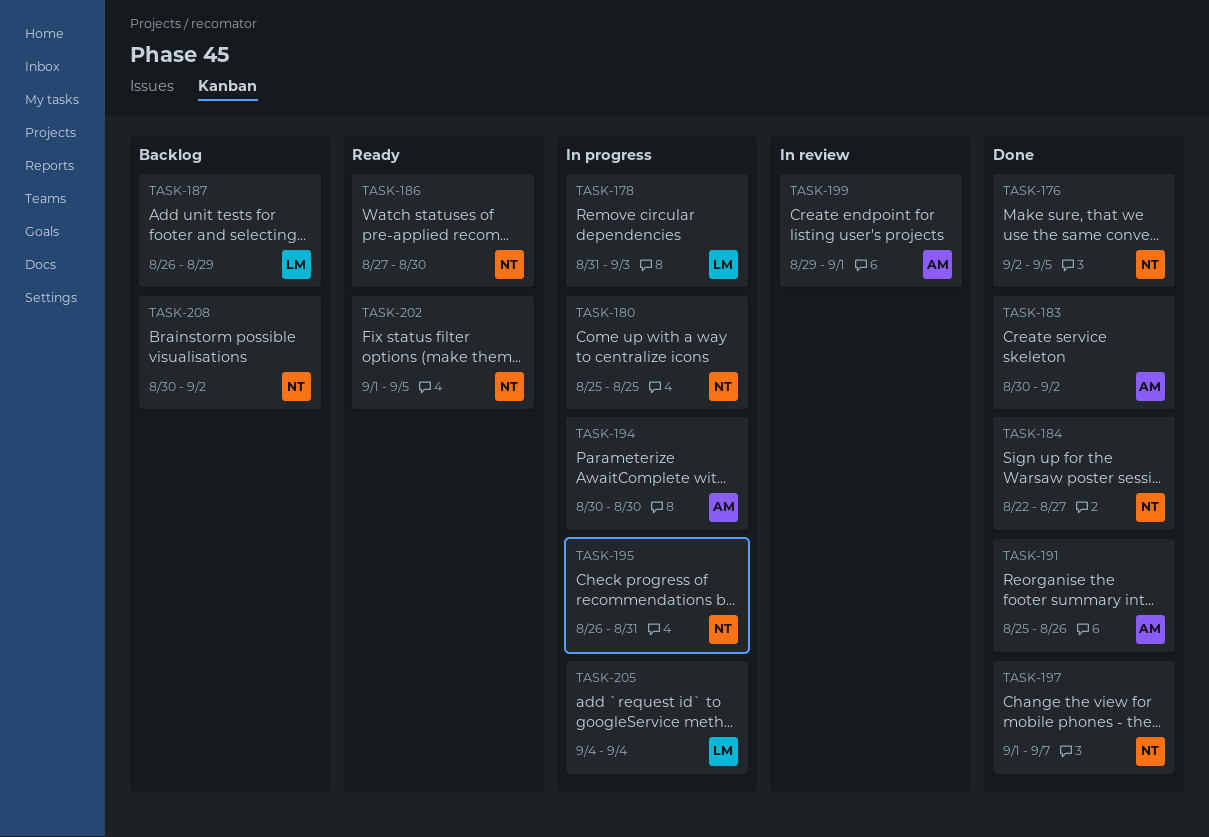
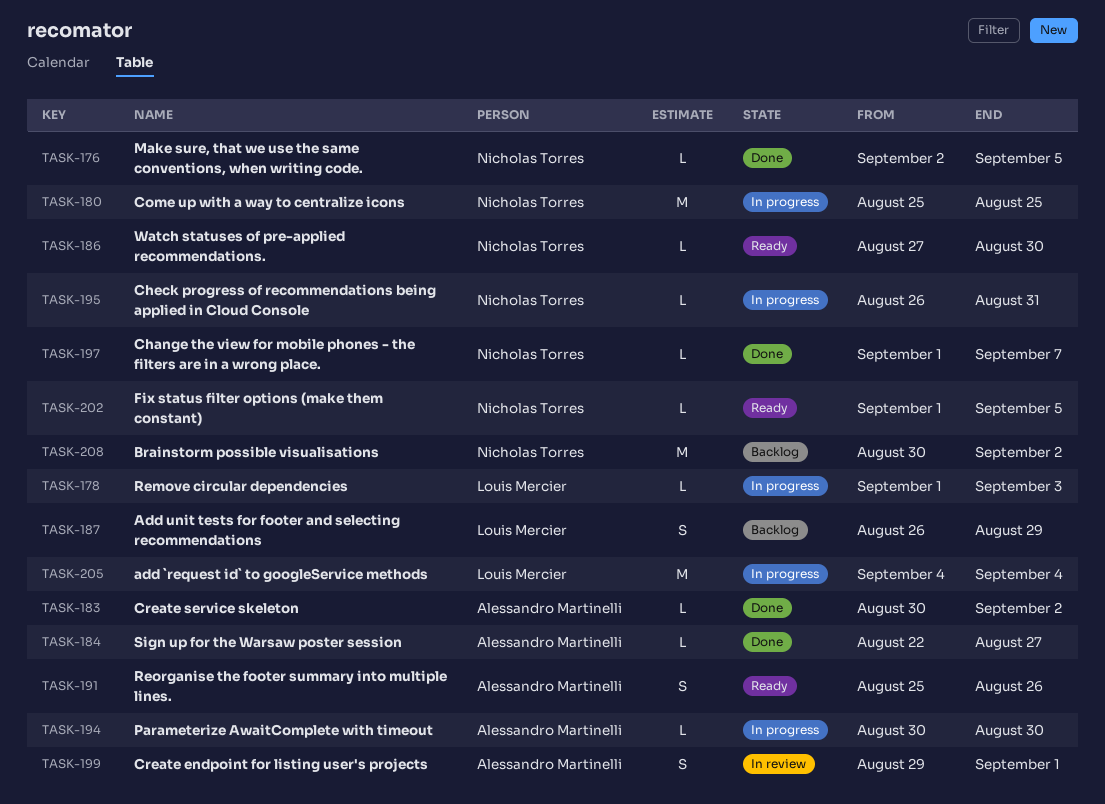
TASK-178, start: Aug 31 -> Sep 1
TASK-184, owner: Nicholas Torres -> Alessandro Martinelli
TASK-191, status: Done -> Ready

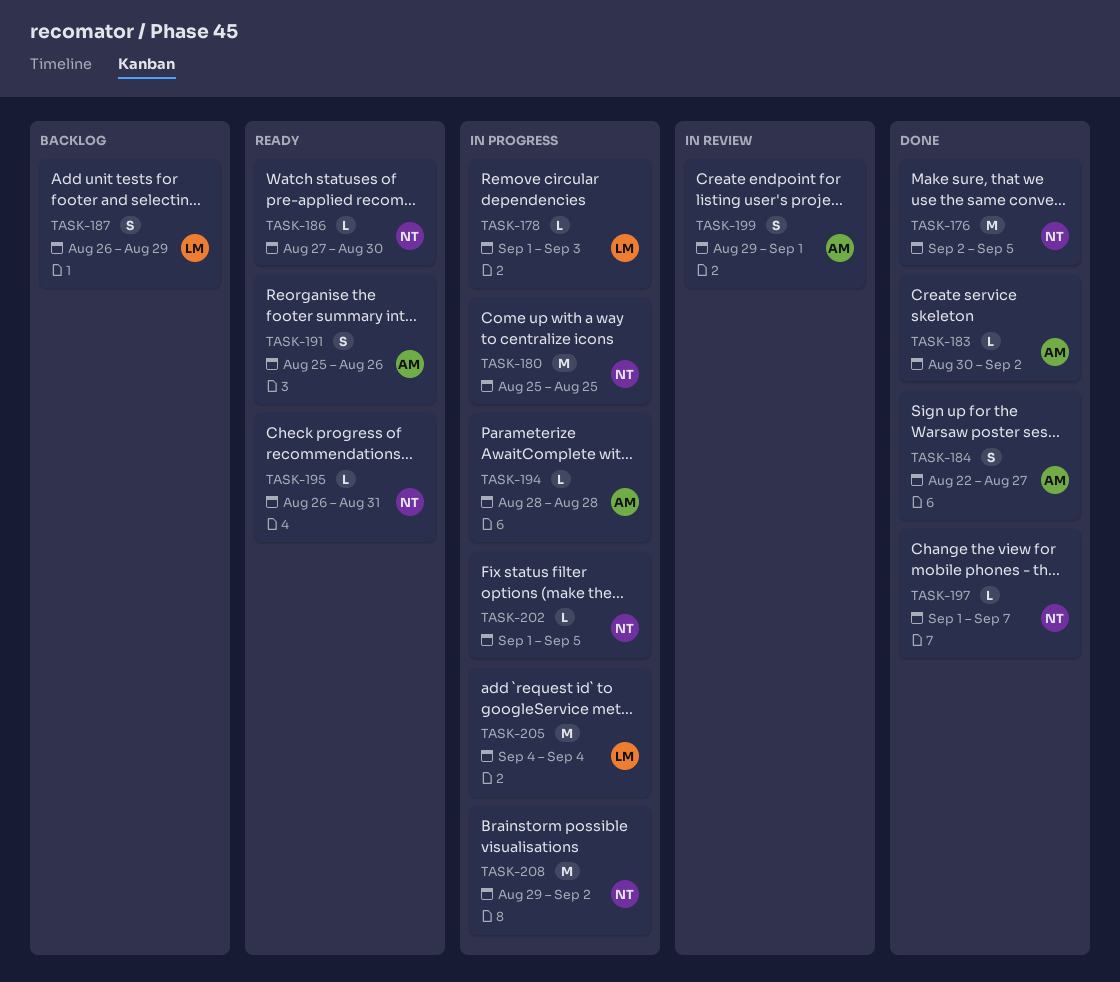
TASK-176, estimate: L -> M
TASK-184, estimate: L -> S
TASK-194, start: Aug 30 -> Aug 28
TASK-194, due: Aug 30 -> Aug 28
TASK-195, status: In progress -> Ready
TASK-202, status: Ready -> In progress
TASK-208, status: Backlog -> In progress
TASK-208, start: Aug 30 -> Aug 29

